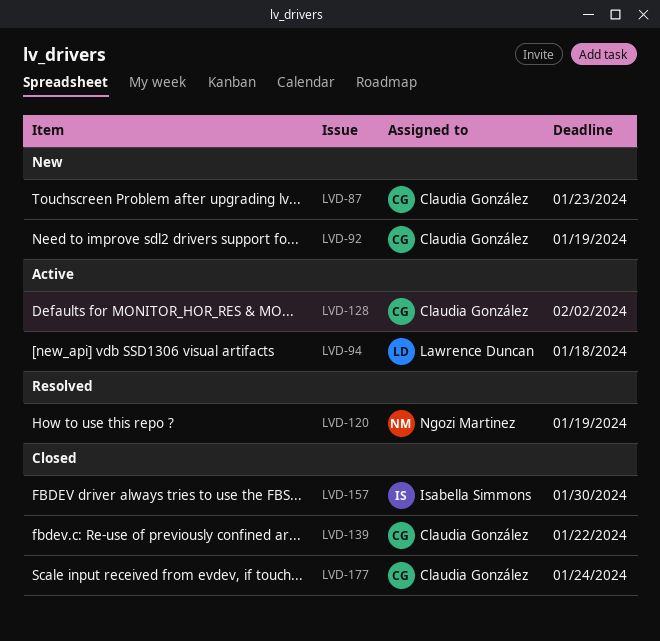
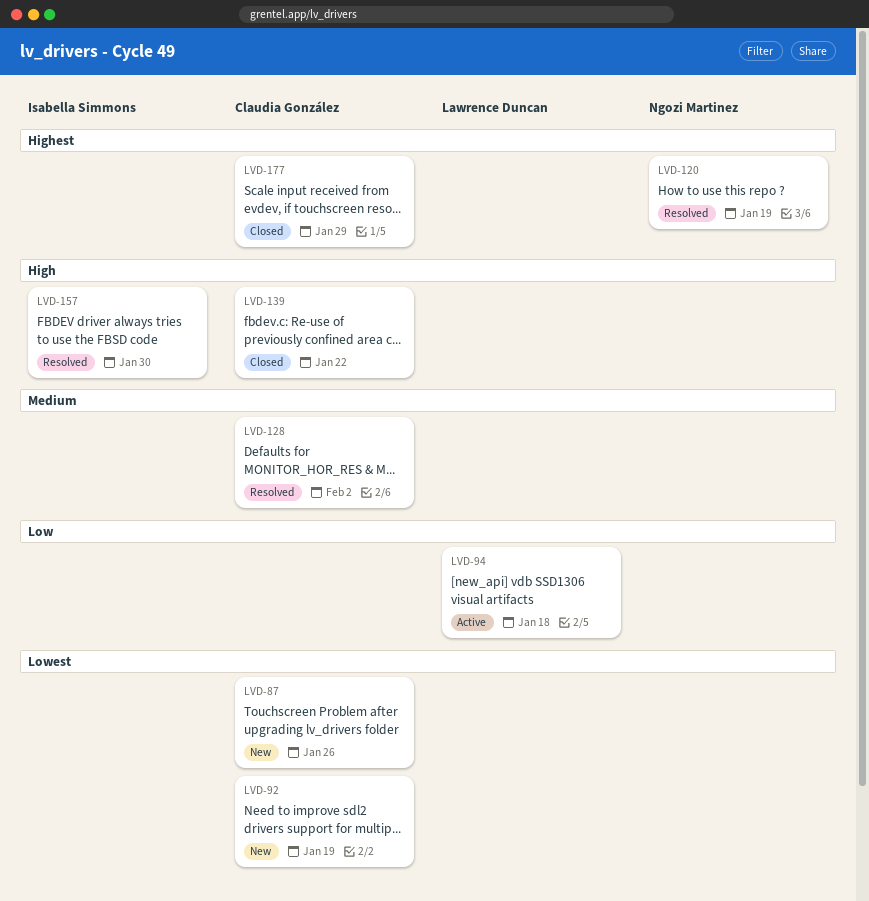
LVD-87, due: Jan 23 -> Jan 26
LVD-128, status: Active -> Resolved
LVD-157, status: Closed -> Resolved
LVD-177, due: Jan 24 -> Jan 29

